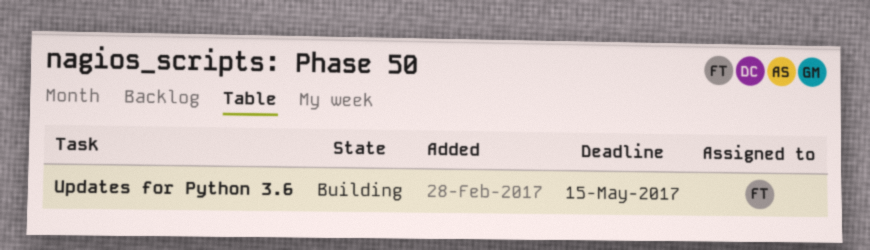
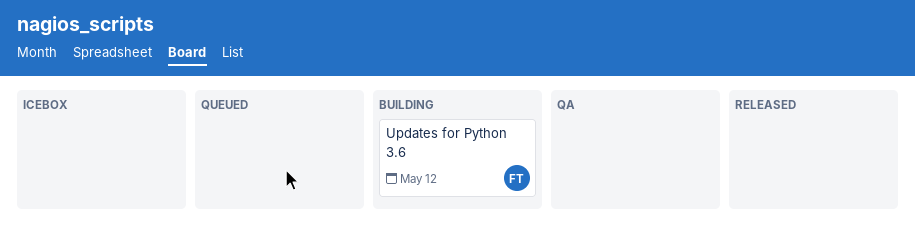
Updates for Python 3.6, due: May 15 -> May 12

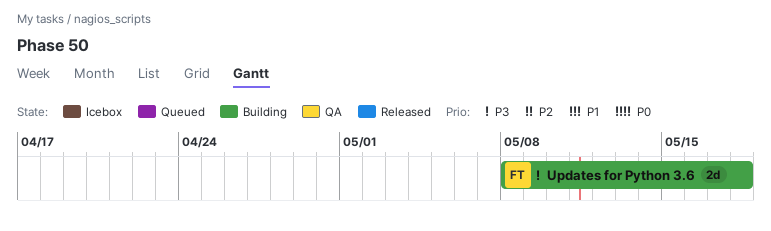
Updates for Python 3.6, due: May 12 -> May 18

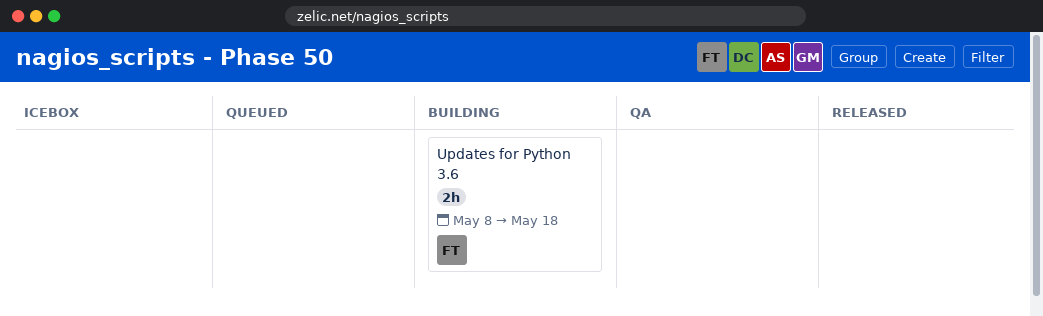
Updates for Python 3.6, estimate: 2d -> 2h

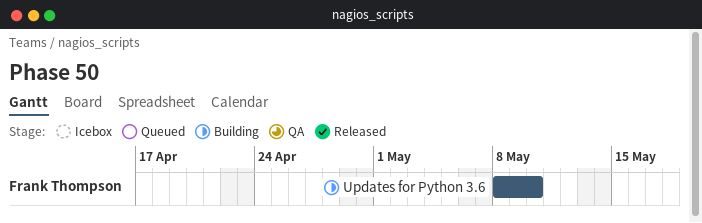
Updates for Python 3.6, due: May 18 -> May 10

